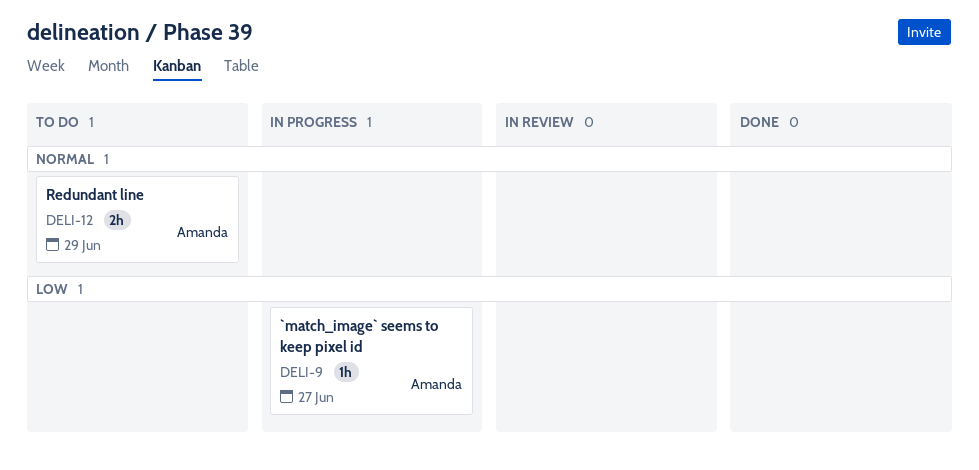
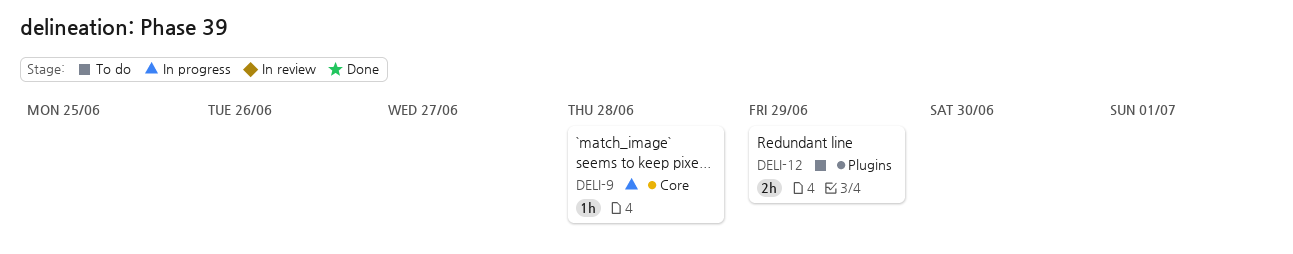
DELI-9, due: Jun 27 -> Jun 28

